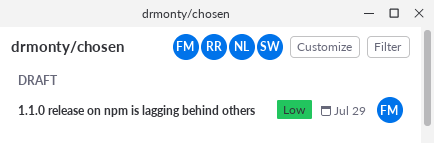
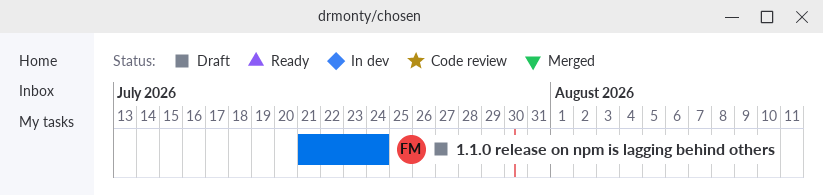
1.1.0 release on npm is lagging behind others, due: Jul 29 -> Jul 24

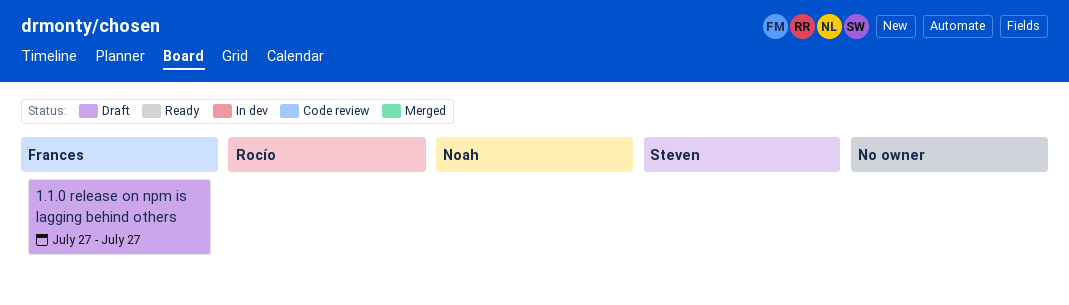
1.1.0 release on npm is lagging behind others, start: Jul 21 -> Jul 27
1.1.0 release on npm is lagging behind others, due: Jul 24 -> Jul 27

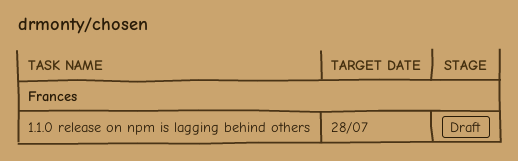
1.1.0 release on npm is lagging behind others, due: Jul 27 -> Jul 28

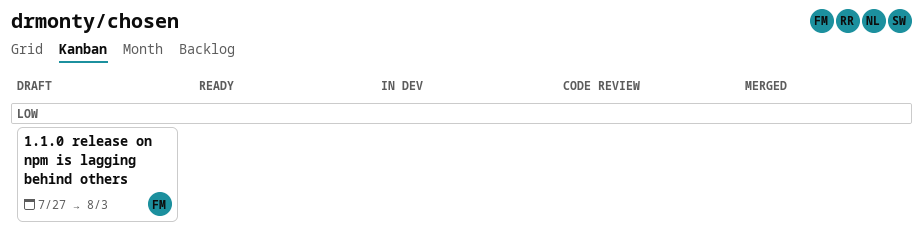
1.1.0 release on npm is lagging behind others, due: Jul 28 -> Aug 3

